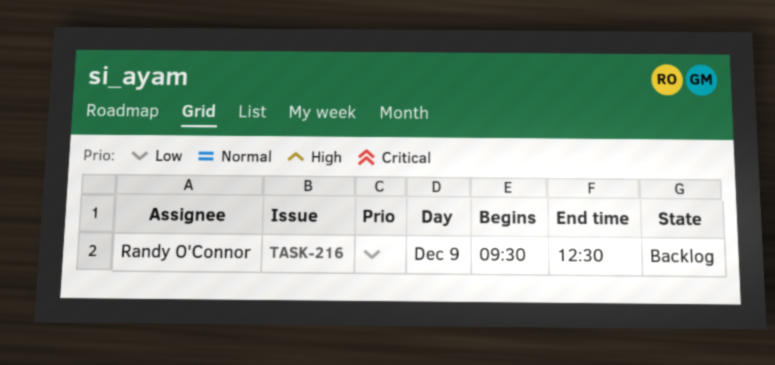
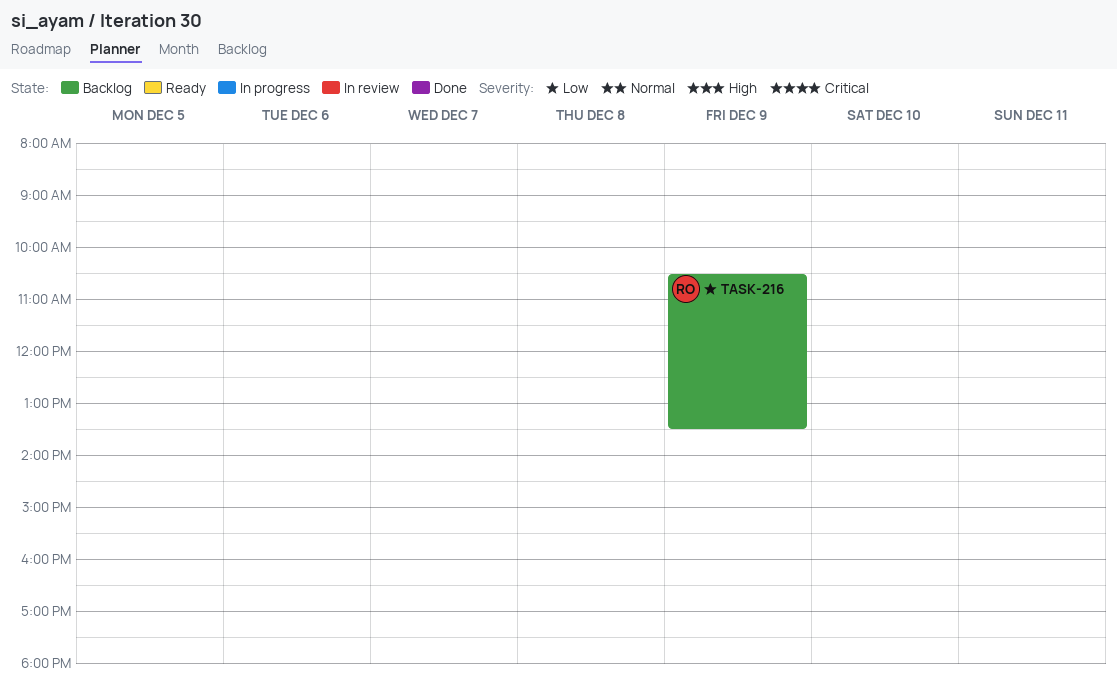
TASK-216, begins: 09:30 -> 10:30
TASK-216, ends: 12:30 -> 13:30

